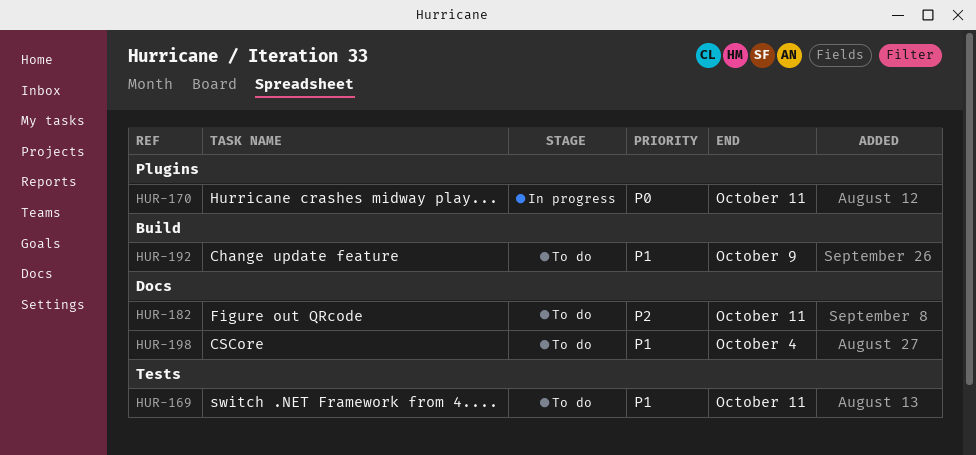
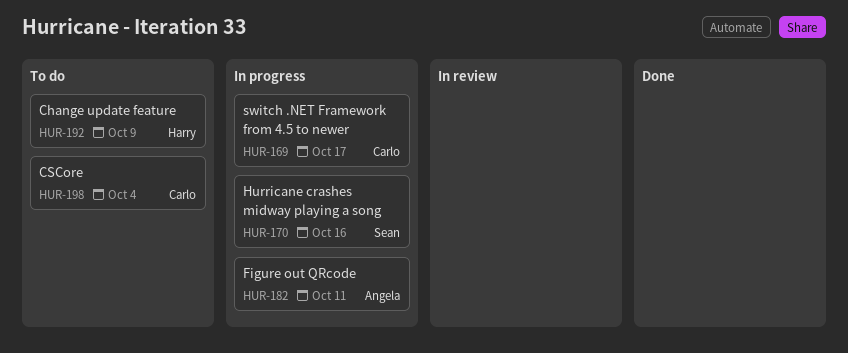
HUR-169, status: To do -> In progress
HUR-169, due: Oct 11 -> Oct 17
HUR-170, due: Oct 11 -> Oct 16
HUR-182, status: To do -> In progress

